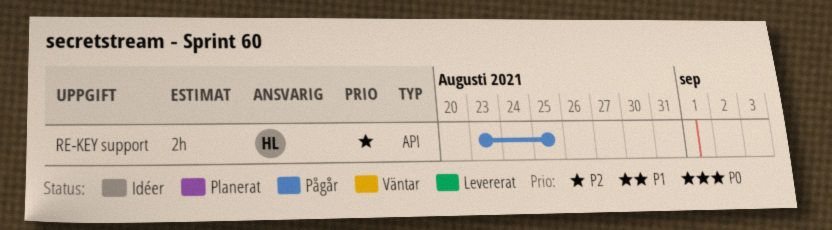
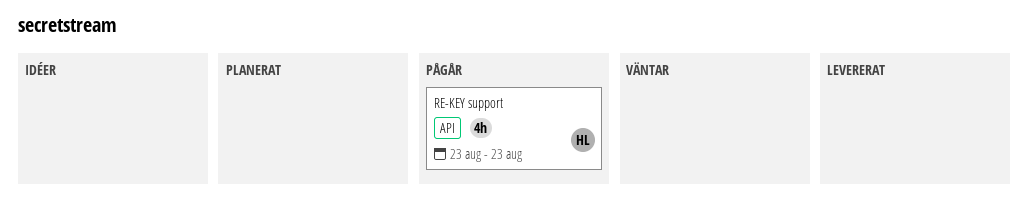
RE-KEY support, estimate: 2h -> 4h
RE-KEY support, due: Aug 25 -> Aug 23

